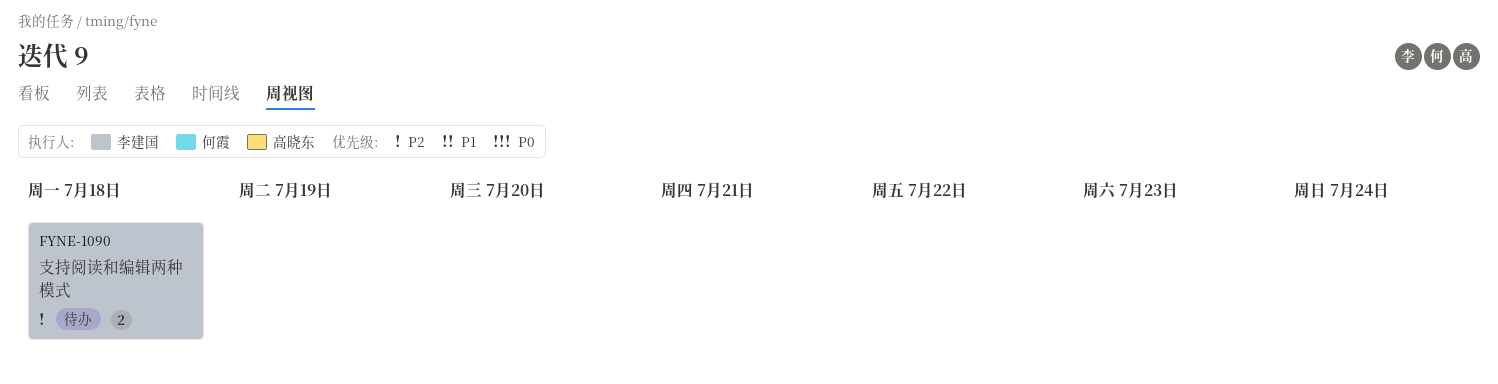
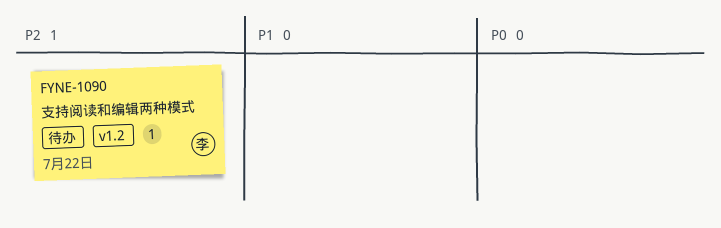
FYNE-1090, estimate: 2 -> 1
FYNE-1090, due: Jul 18 -> Jul 22

